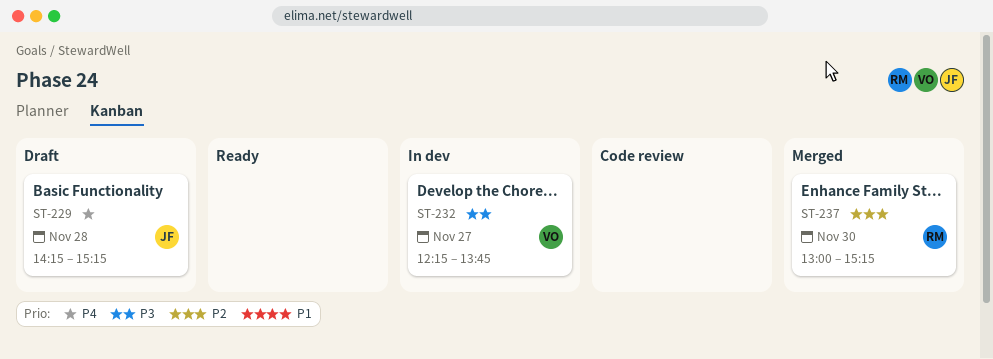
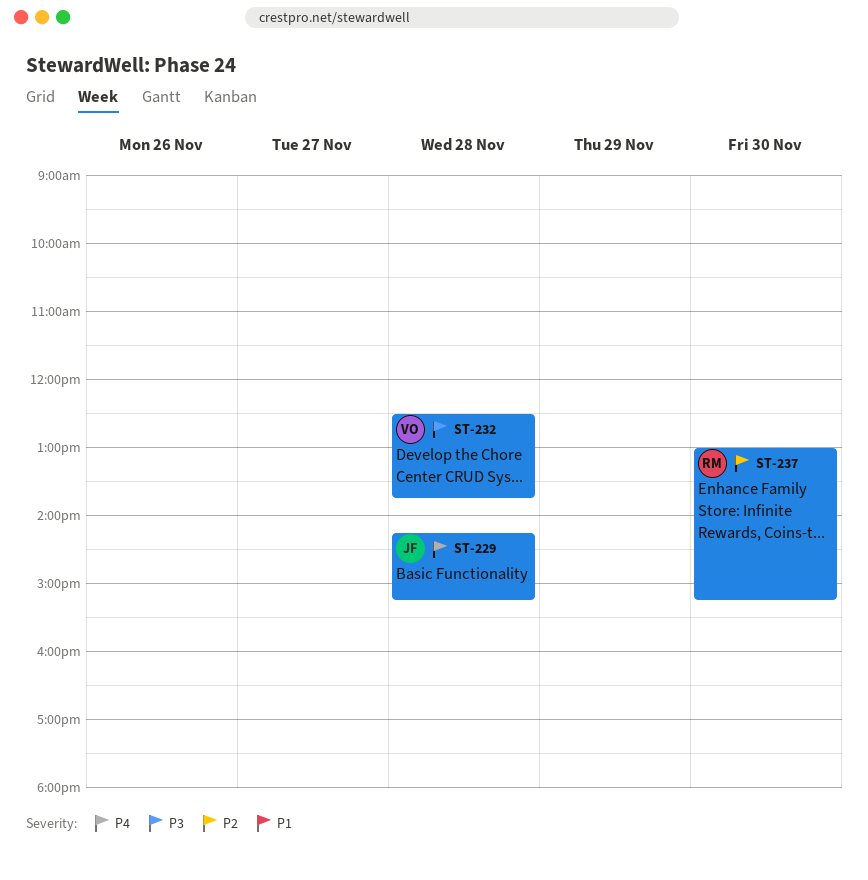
ST-232, day: Nov 27 -> Nov 28
ST-232, begins: 12:15 -> 12:30

